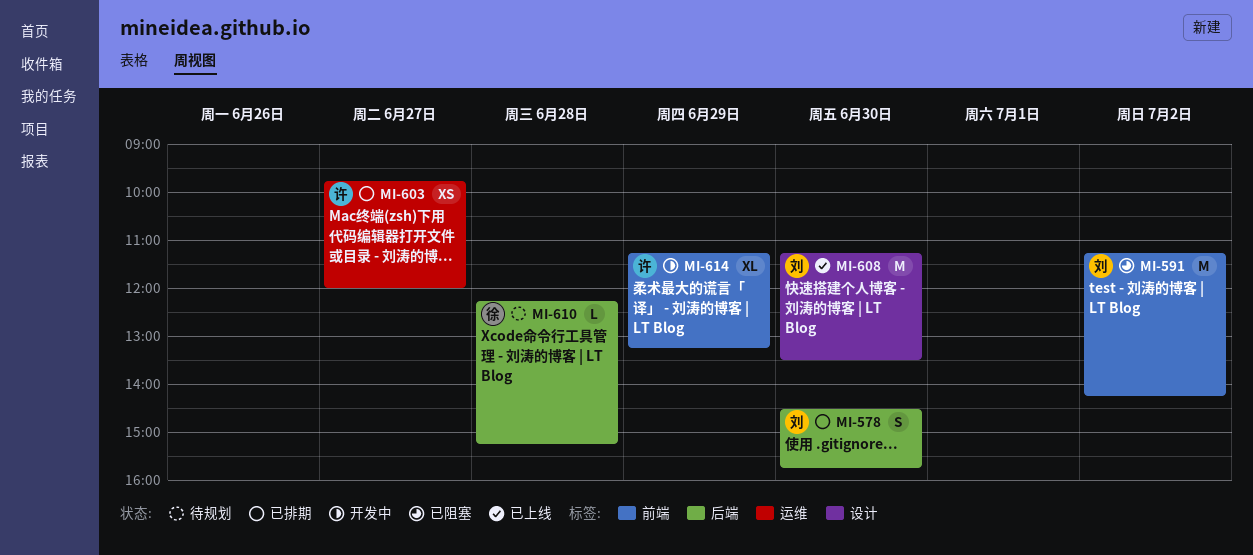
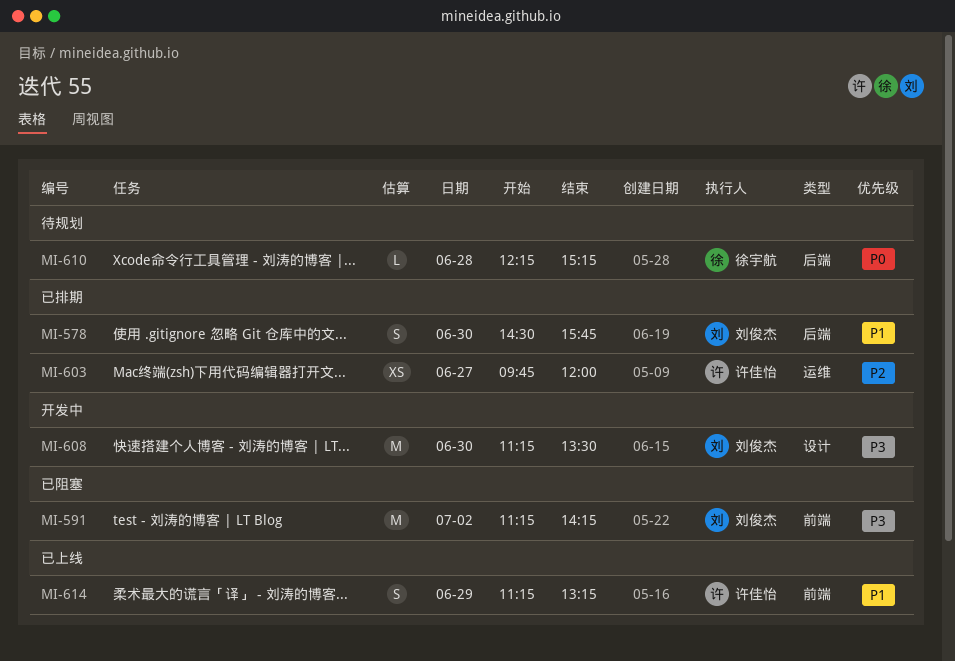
MI-608, status: 已上线 -> 开发中
MI-614, status: 开发中 -> 已上线
MI-614, estimate: XL -> S

